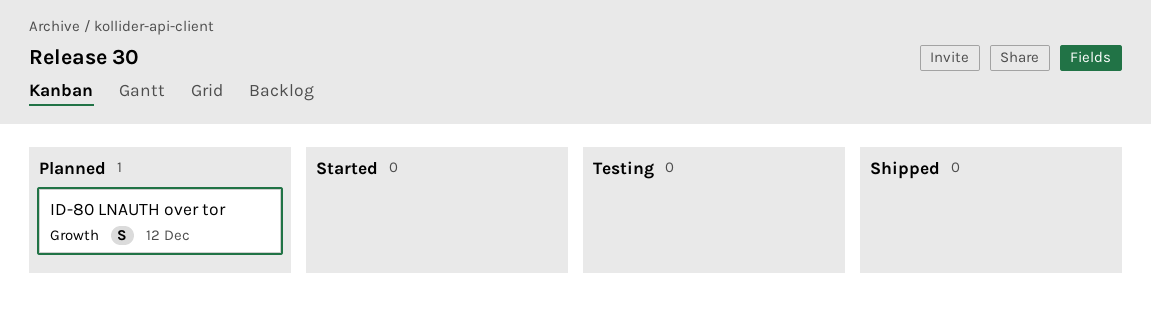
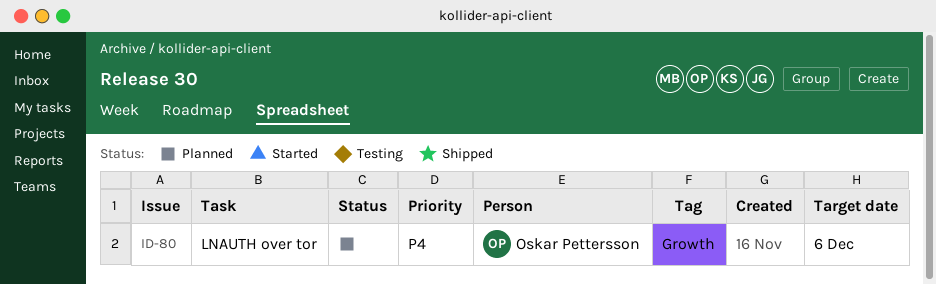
ID-80, due: Dec 12 -> Dec 6

